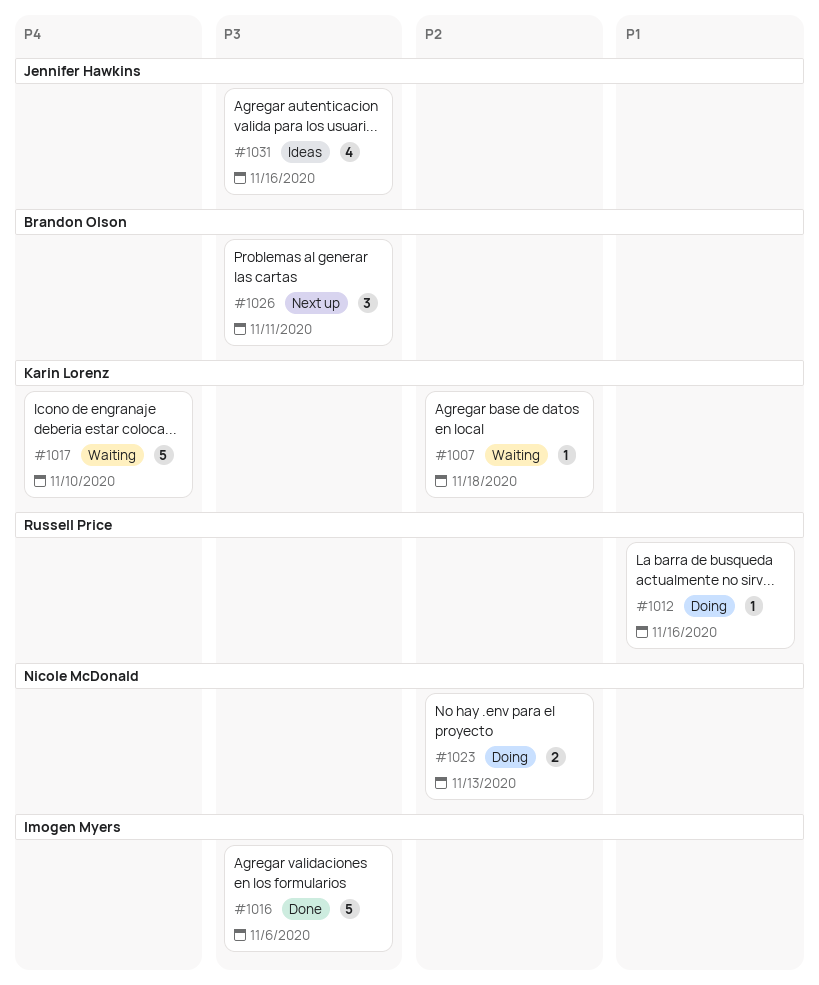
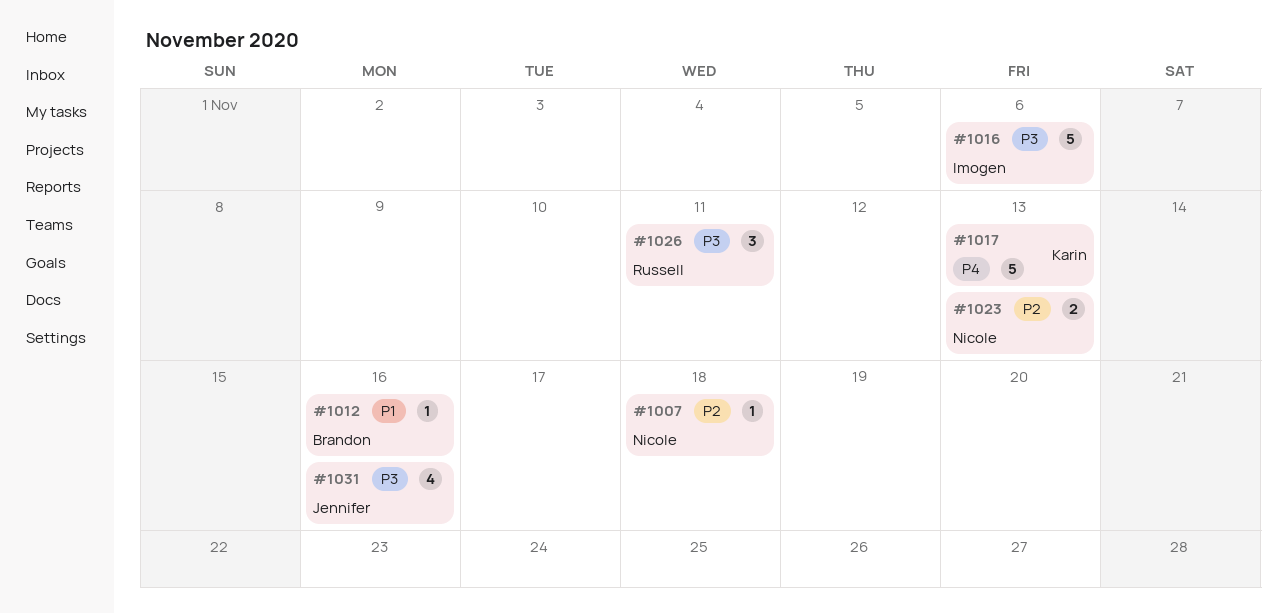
#1007, owner: Karin Lorenz -> Nicole McDonald
#1012, owner: Russell Price -> Brandon Olson
#1017, due: Nov 10 -> Nov 13
#1026, owner: Brandon Olson -> Russell Price

